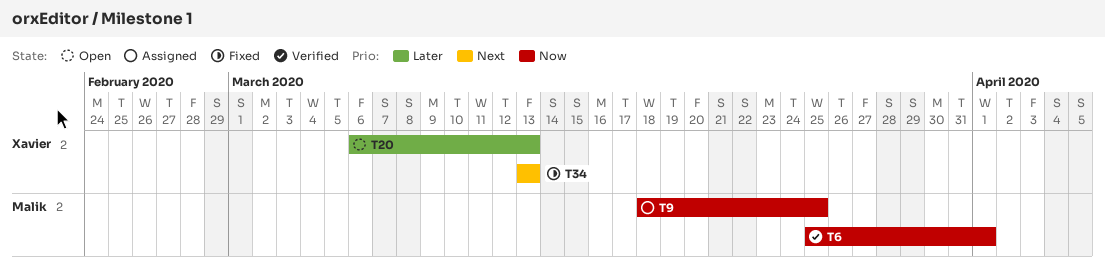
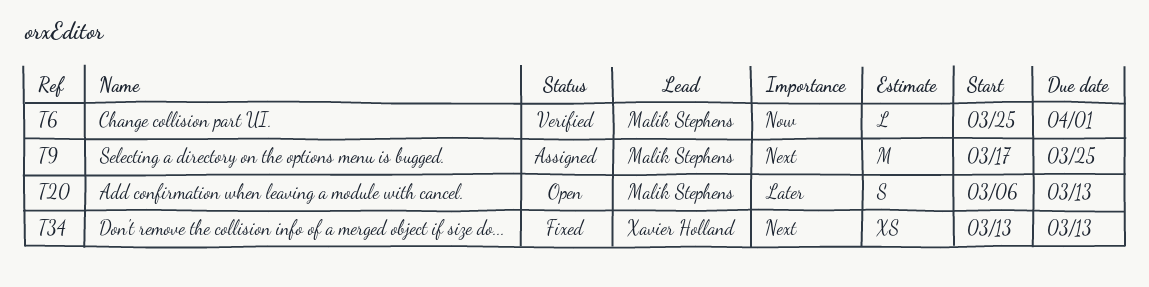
T9, priority: Now -> Next
T9, start: Mar 18 -> Mar 17
T20, owner: Xavier Holland -> Malik Stephens

